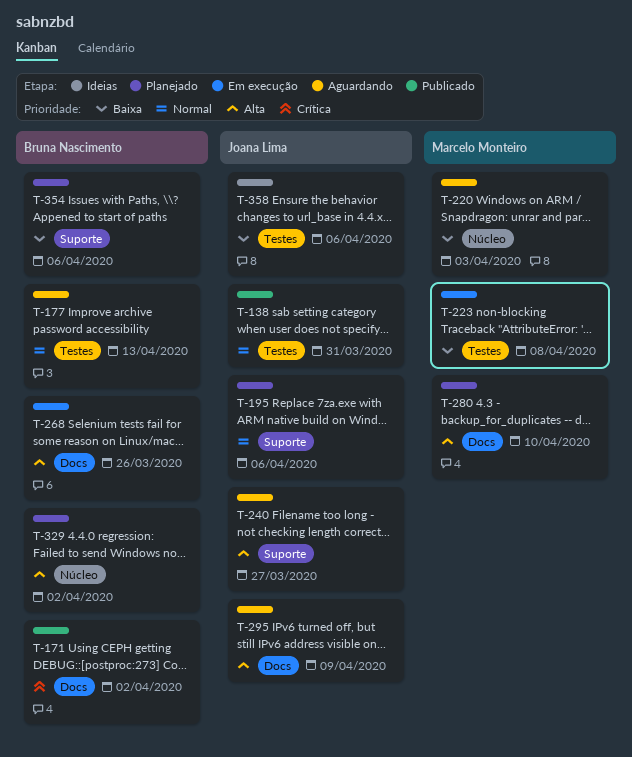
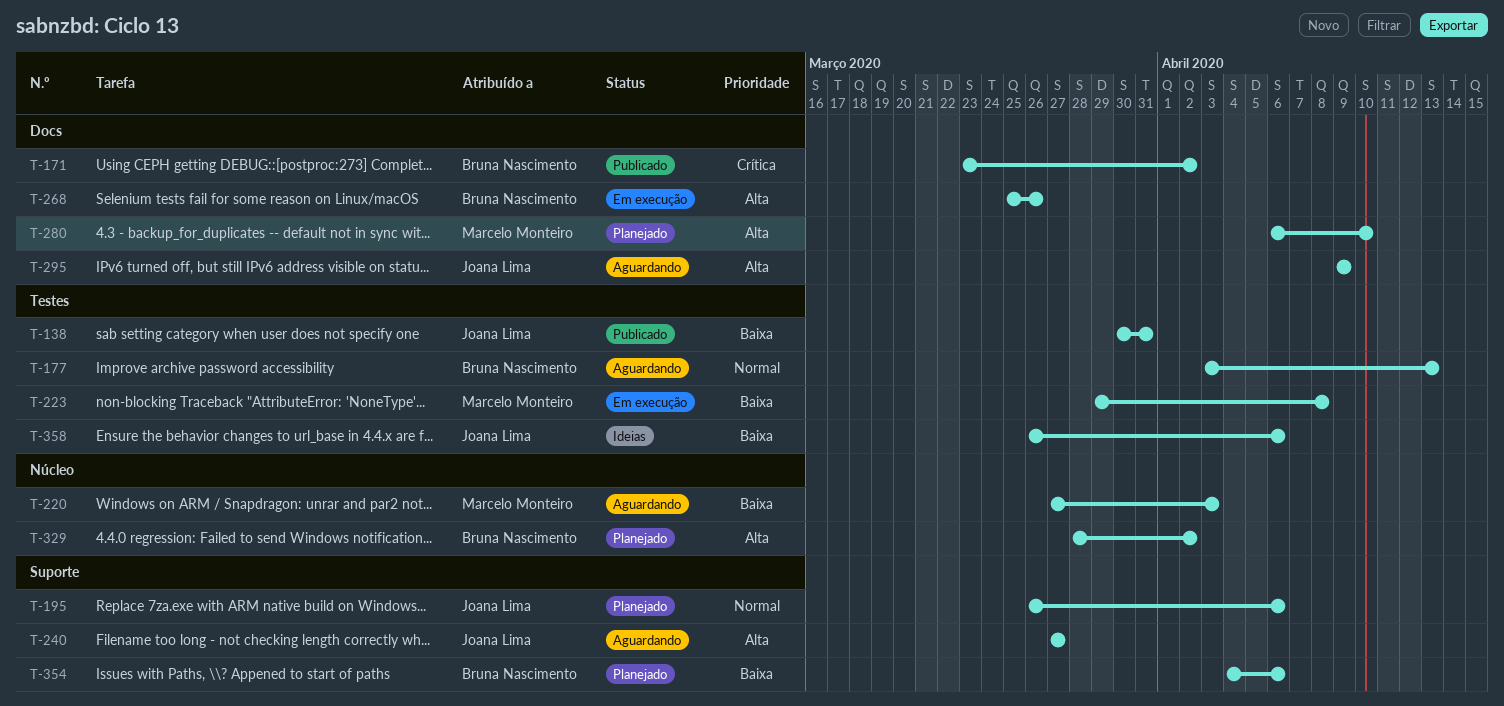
T-138, priority: Normal -> Baixa

